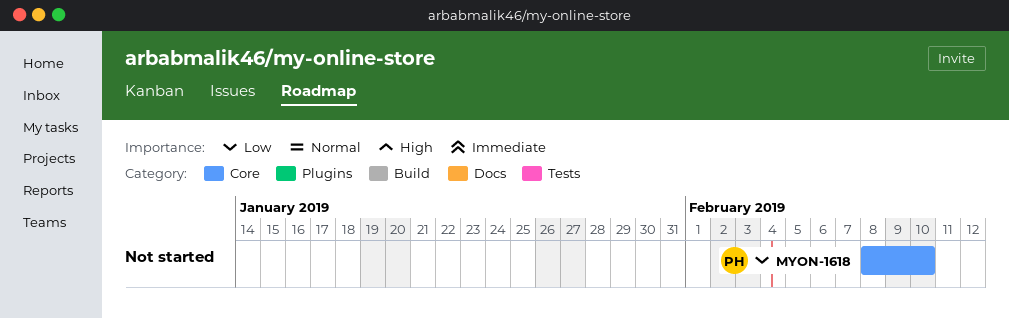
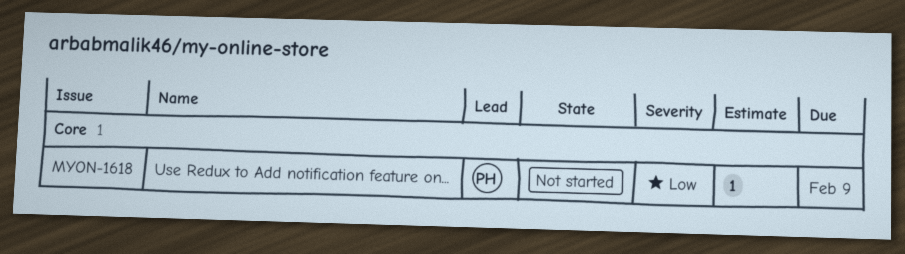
MYON-1618, due: Feb 10 -> Feb 9

